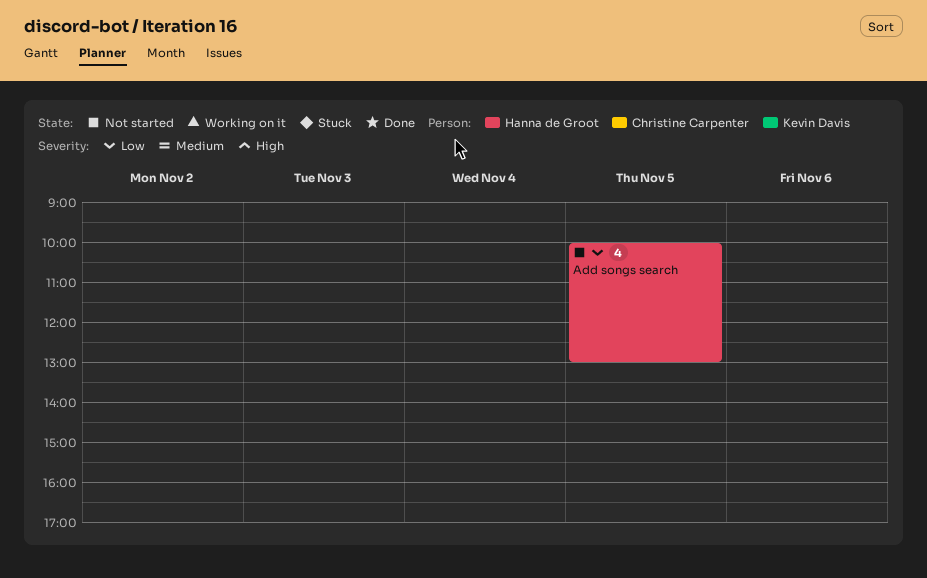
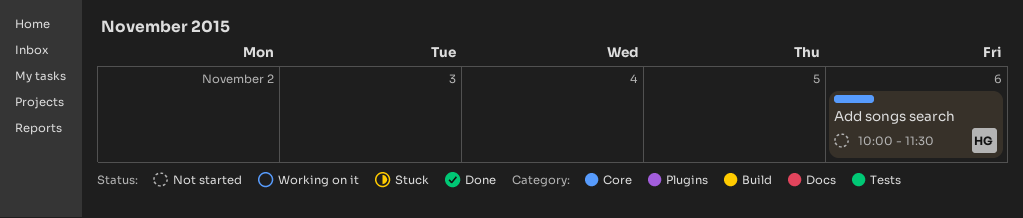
Add songs search, day: Nov 5 -> Nov 6
Add songs search, ends: 13:00 -> 11:30

